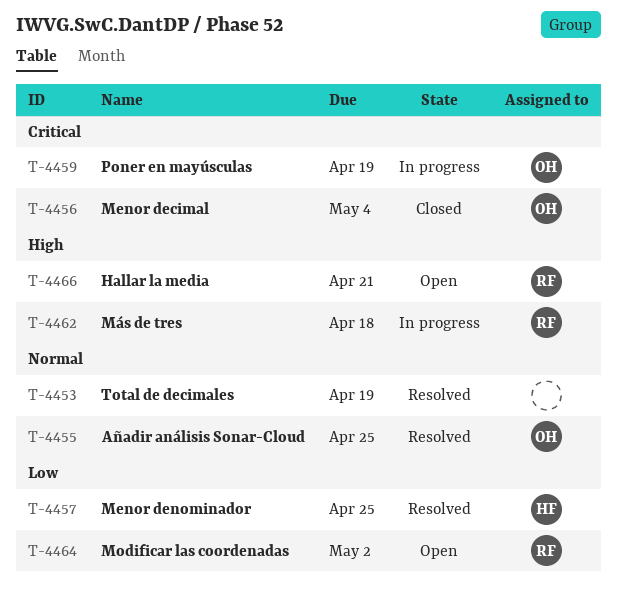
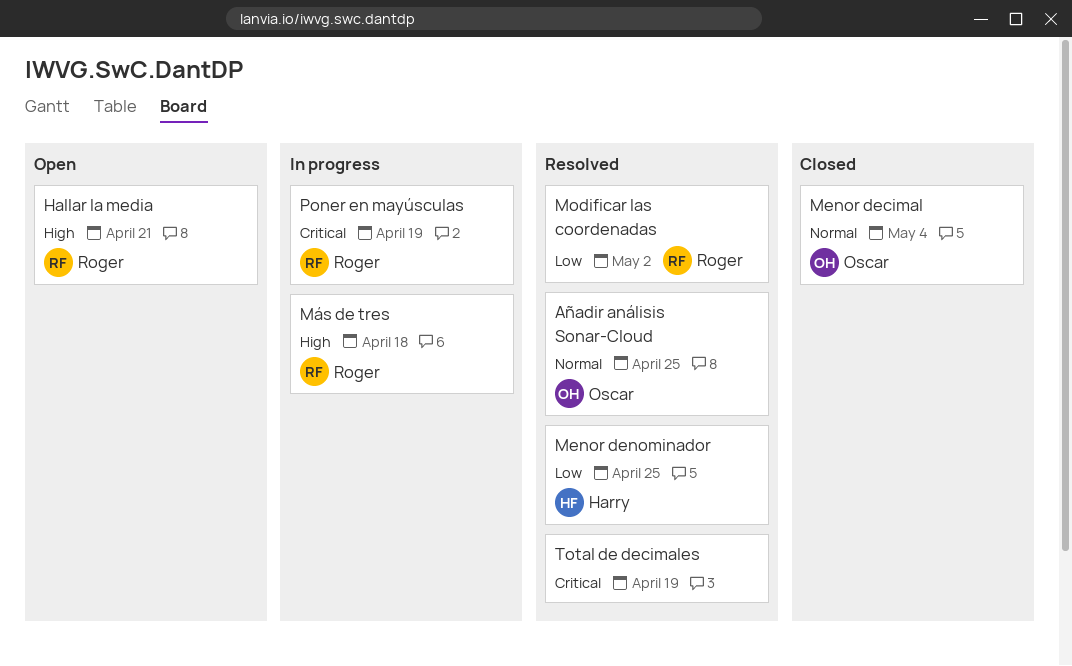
Menor decimal, priority: Critical -> Normal
Modificar las coordenadas, status: Open -> Resolved
Poner en mayúsculas, owner: Oscar -> Roger
Total de decimales, priority: Normal -> Critical

